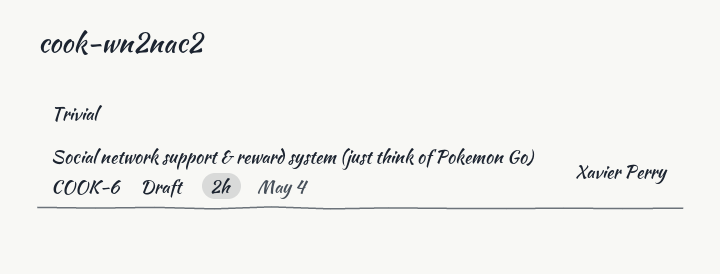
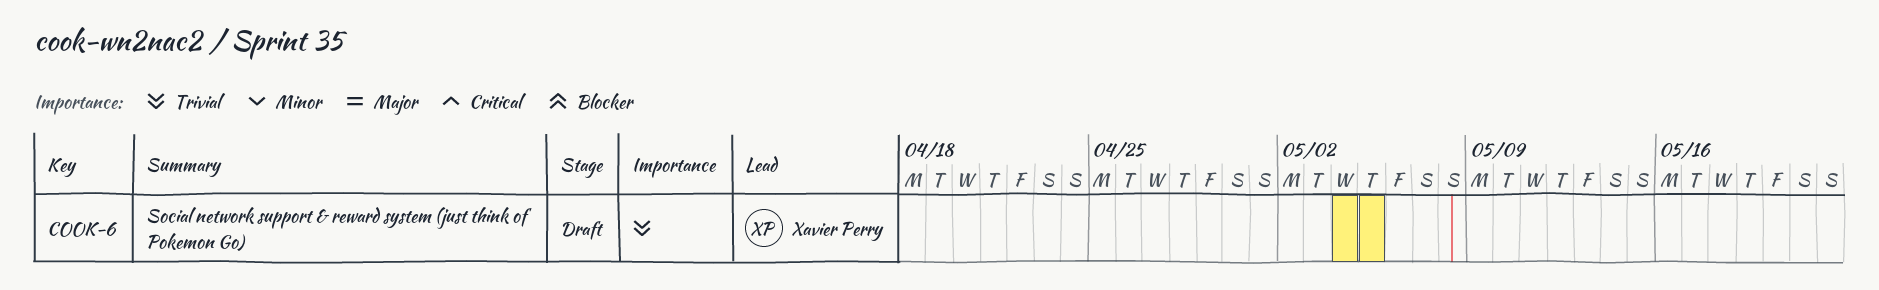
COOK-6, due: May 4 -> May 5

